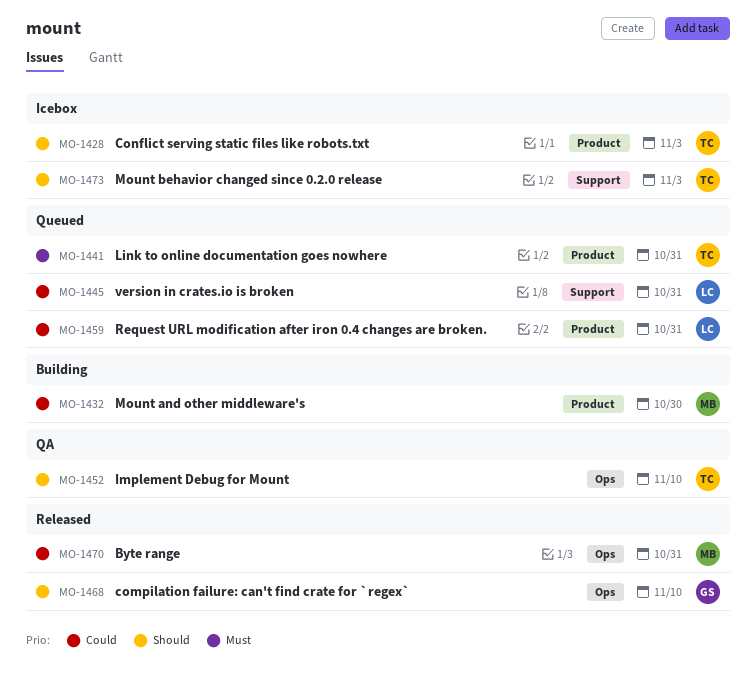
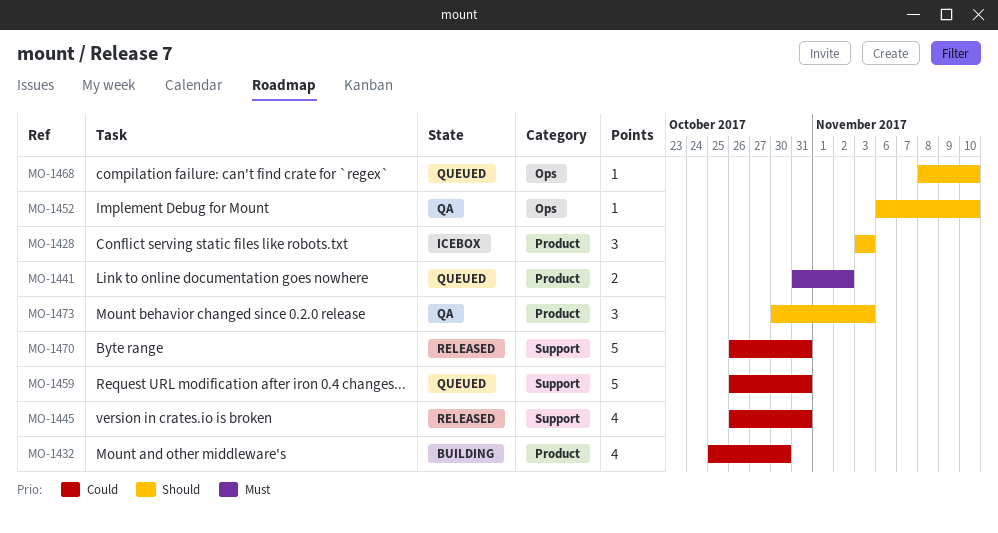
MO-1441, due: Oct 31 -> Nov 2
MO-1445, status: Queued -> Released
MO-1459, label: Product -> Support
MO-1468, status: Released -> Queued
MO-1470, label: Ops -> Support
MO-1473, status: Icebox -> QA
MO-1473, label: Support -> Product

